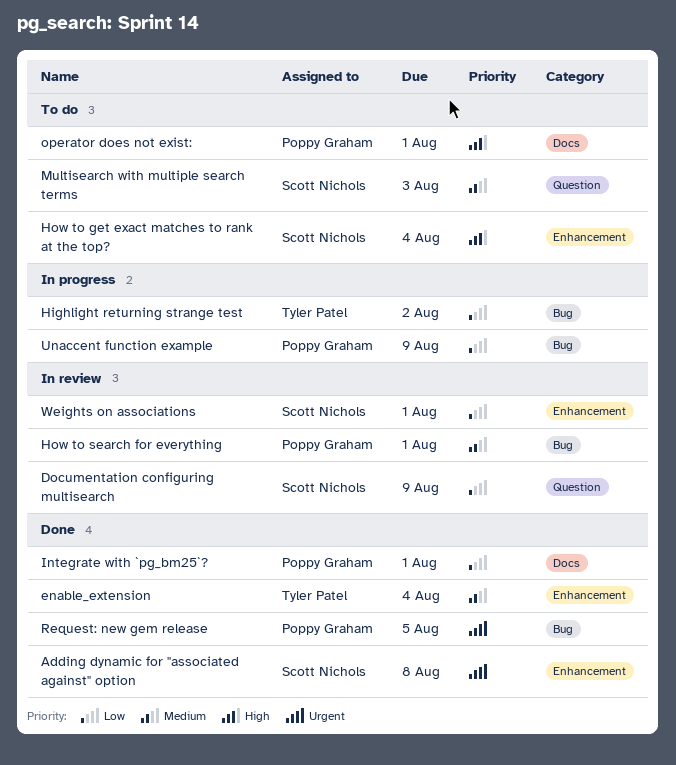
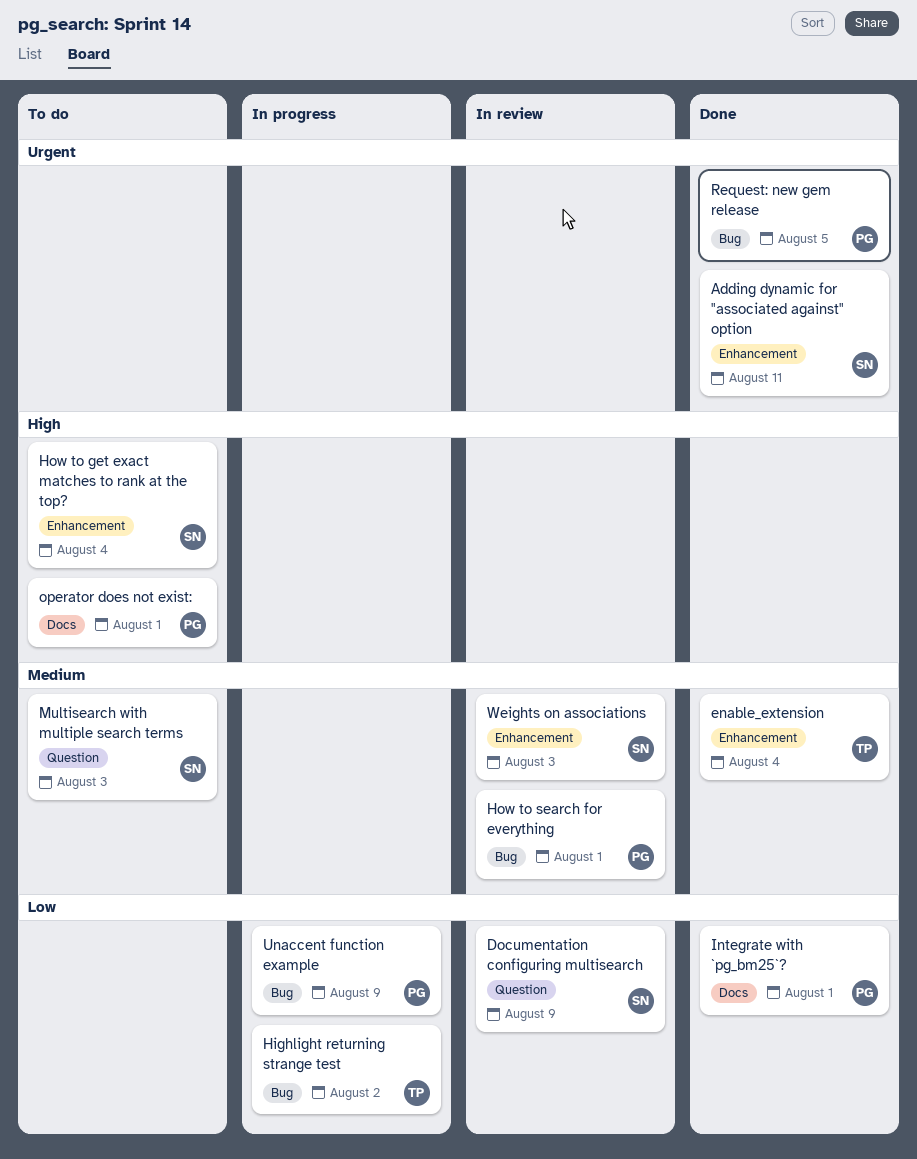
Adding dynamic for "associated against" option, due: Aug 8 -> Aug 11
Weights on associations, priority: Low -> Medium
Weights on associations, due: Aug 1 -> Aug 3

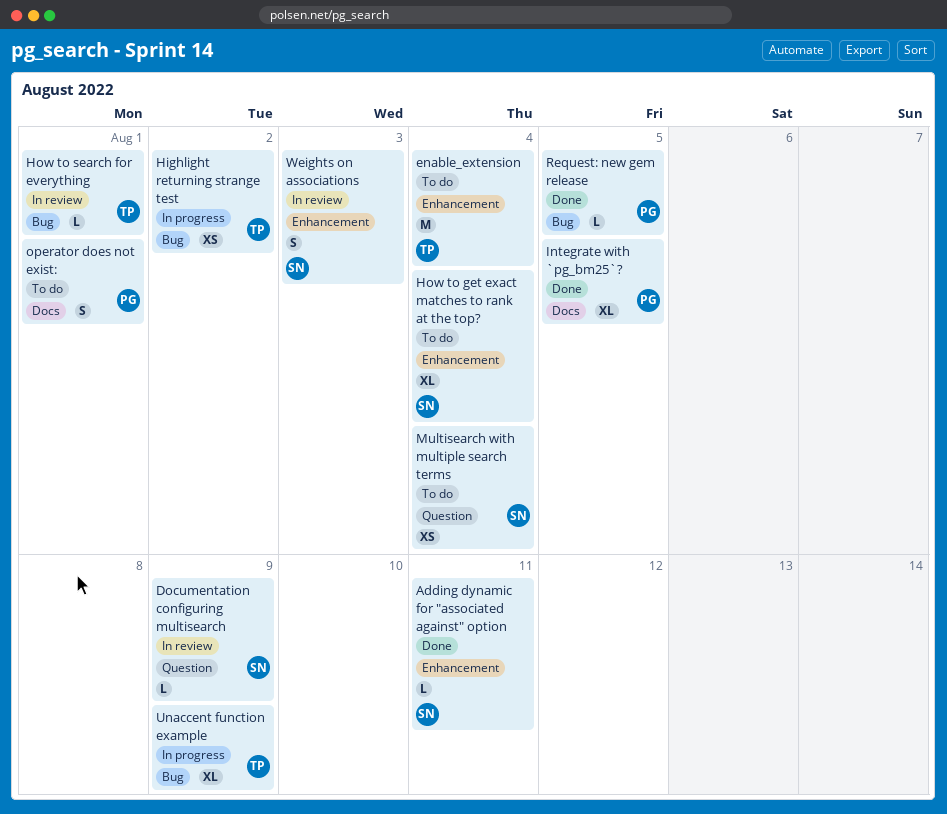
enable_extension, status: Done -> To do
How to search for everything, owner: PG -> TP
Integrate with `pg_bm25`?, due: Aug 1 -> Aug 5
Multisearch with multiple search terms, due: Aug 3 -> Aug 4
Unaccent function example, owner: PG -> TP

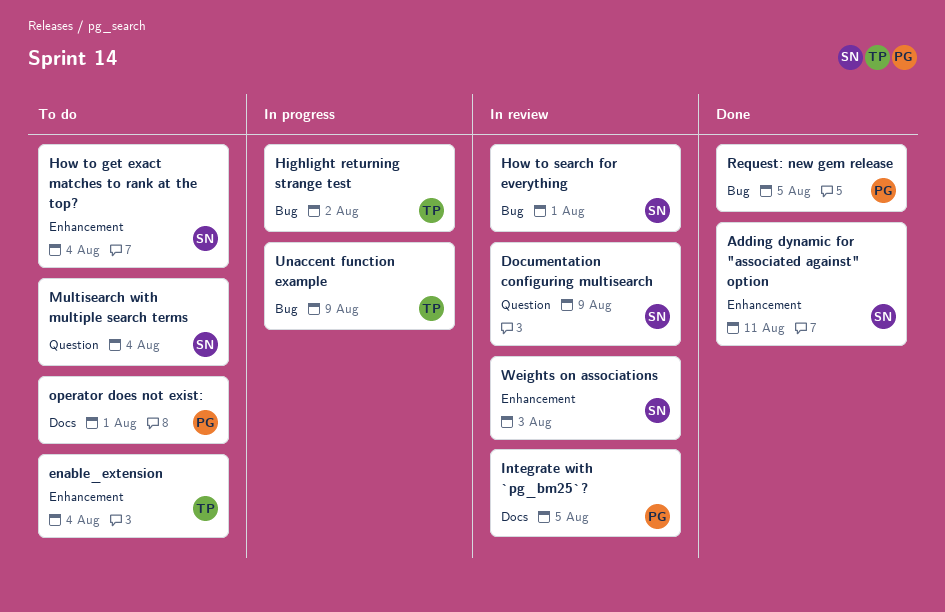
How to search for everything, owner: TP -> SN
Integrate with `pg_bm25`?, status: Done -> In review

